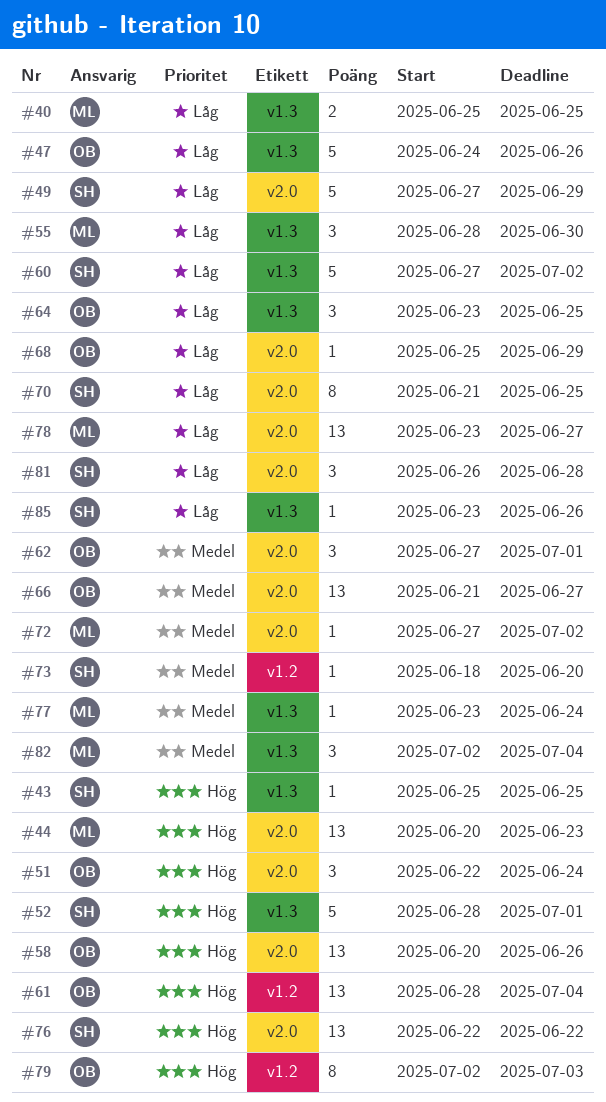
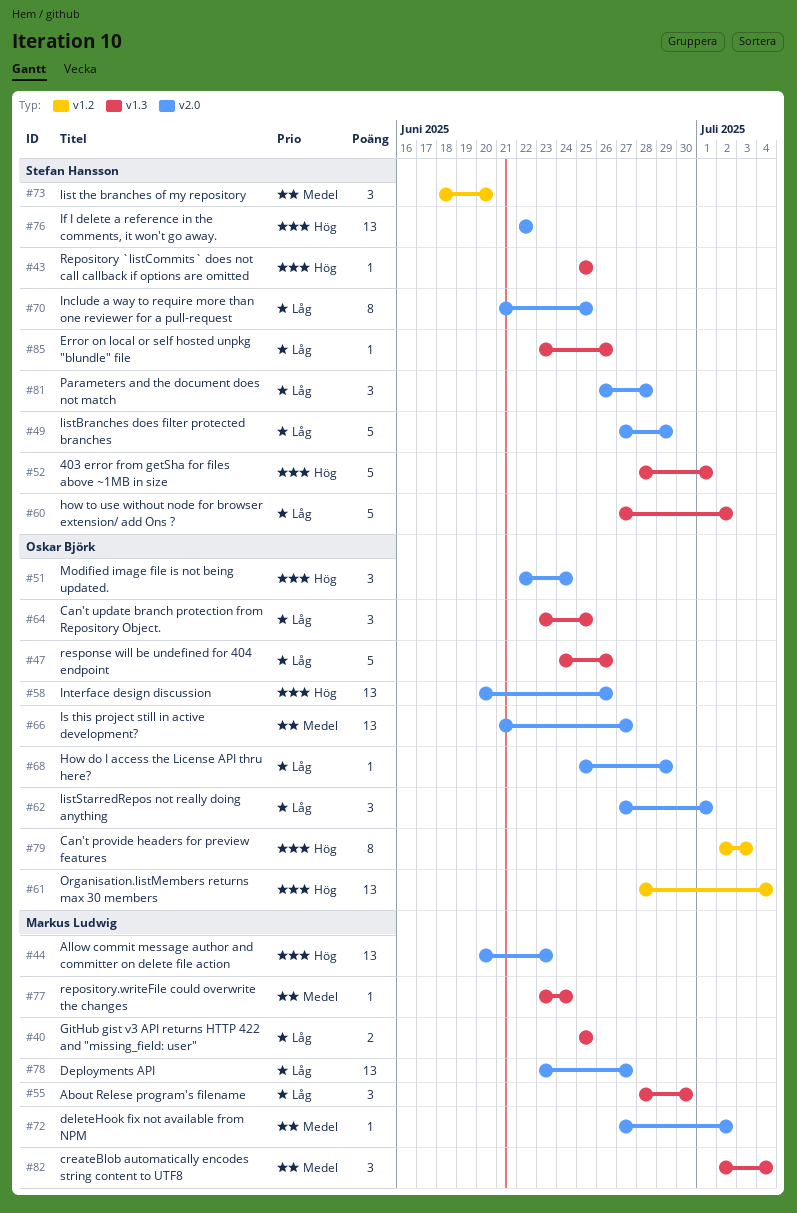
#62, priority: Medel -> Låg
#73, estimate: 1 -> 3

